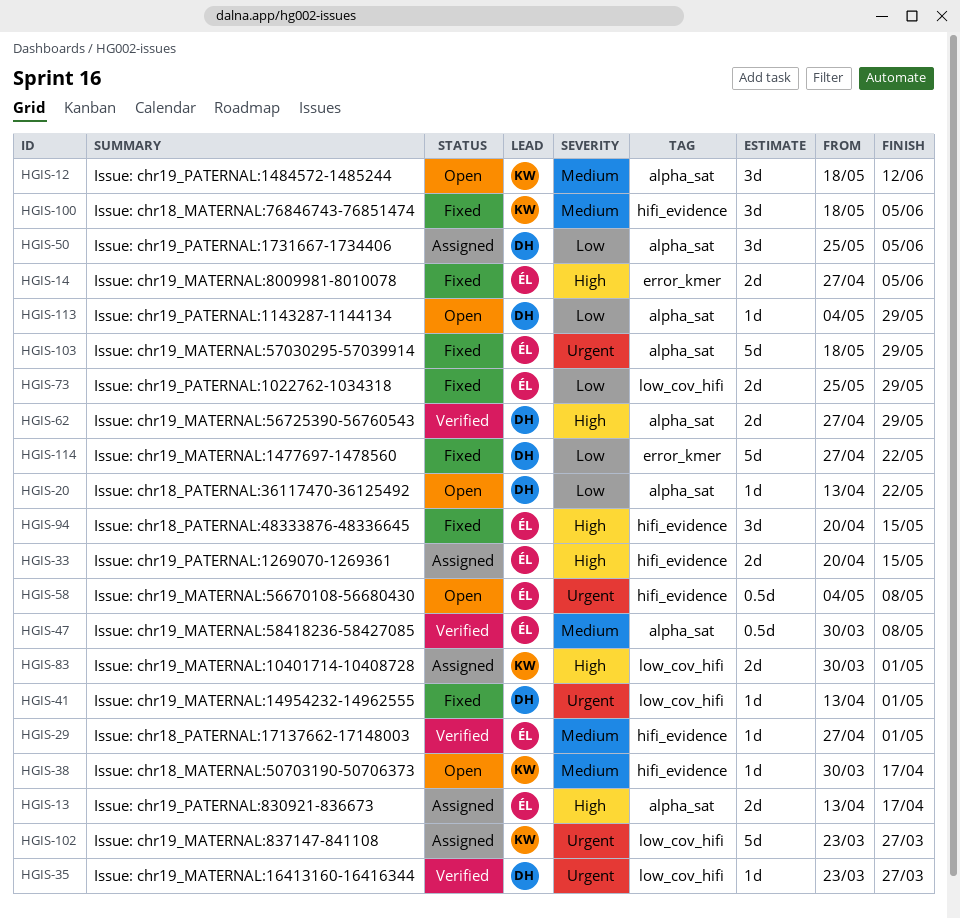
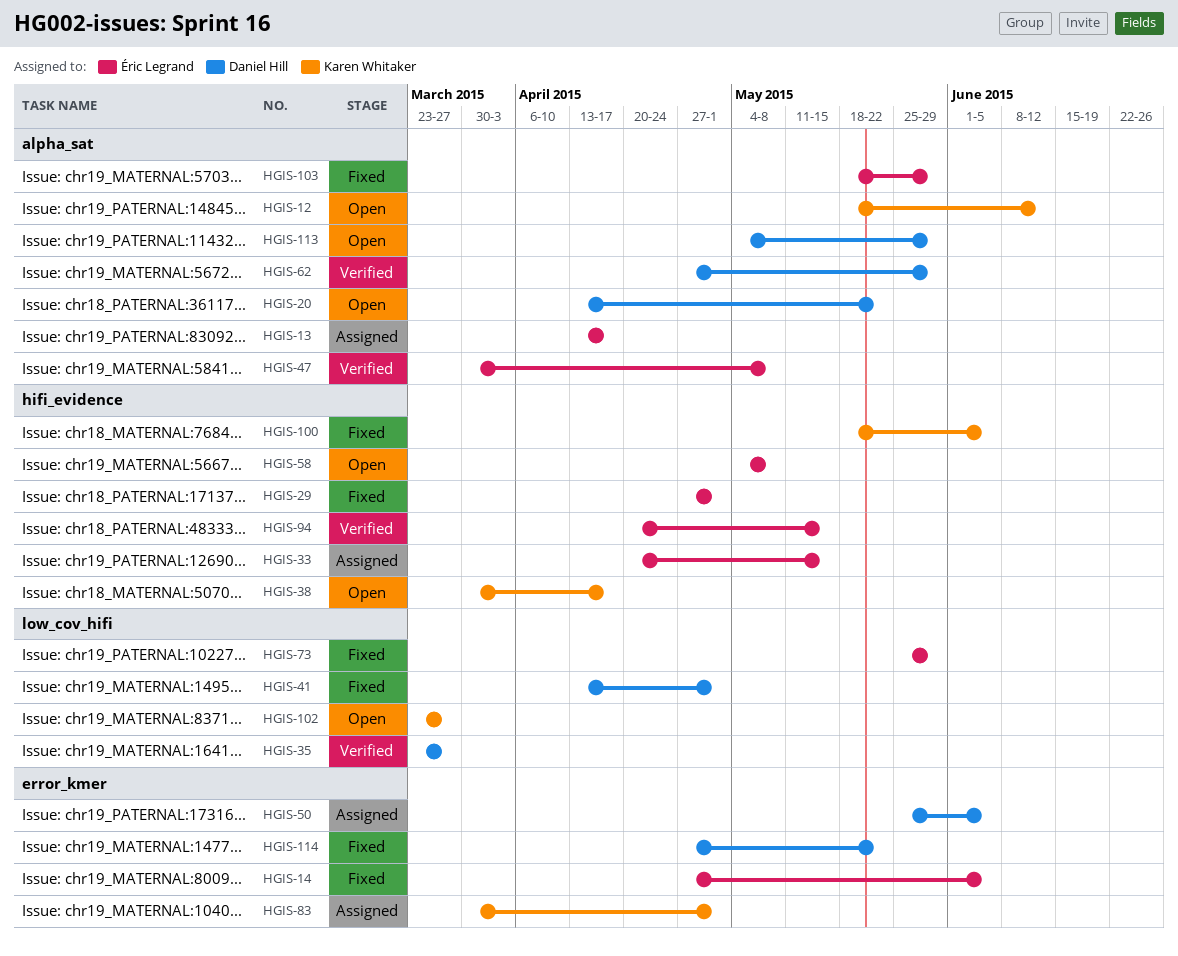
HGIS-29, status: Verified -> Fixed
HGIS-50, label: alpha_sat -> error_kmer
HGIS-83, label: low_cov_hifi -> error_kmer
HGIS-94, status: Fixed -> Verified
HGIS-102, status: Assigned -> Open

